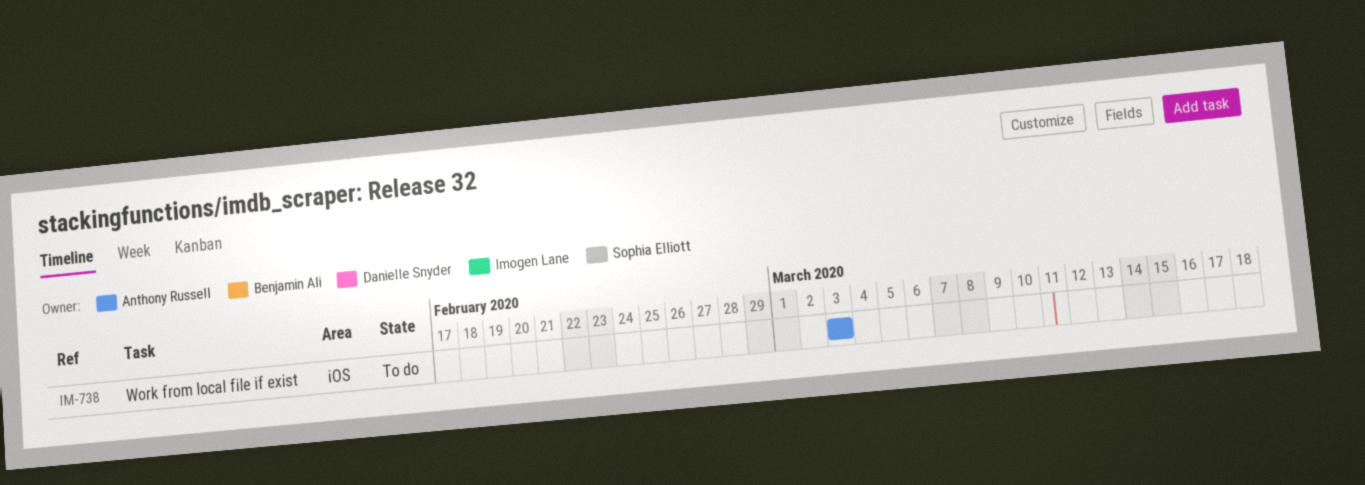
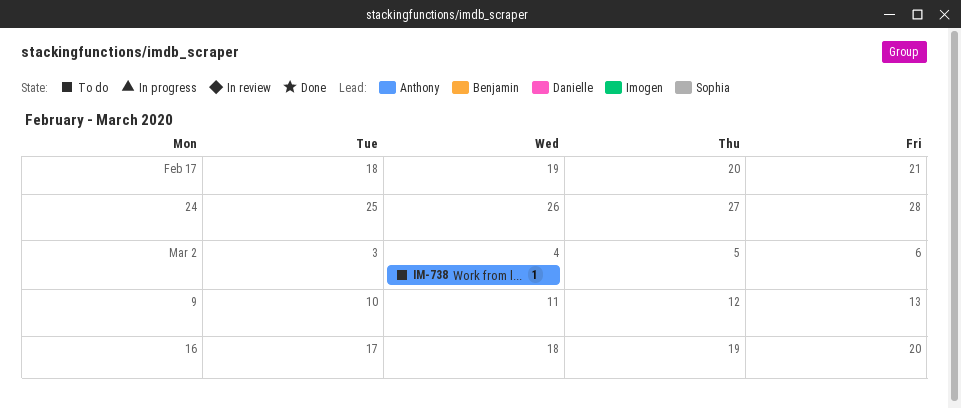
IM-738, start: Mar 3 -> Mar 4
IM-738, due: Mar 3 -> Mar 4

